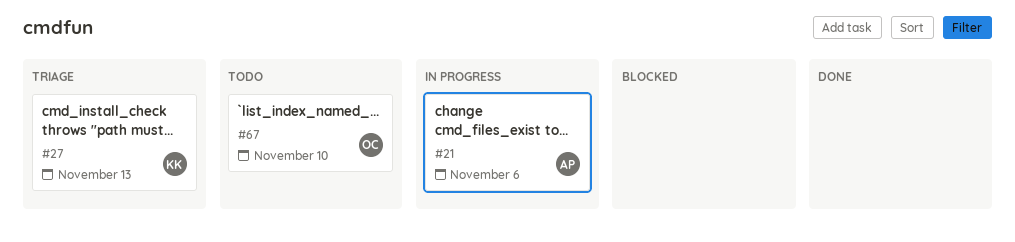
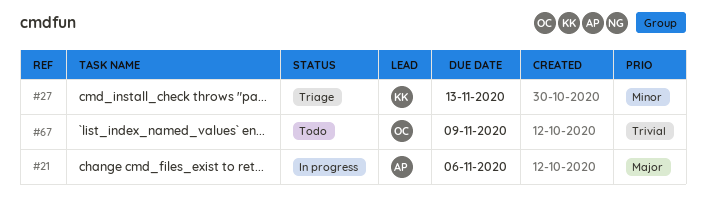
#67, due: Nov 10 -> Nov 9

